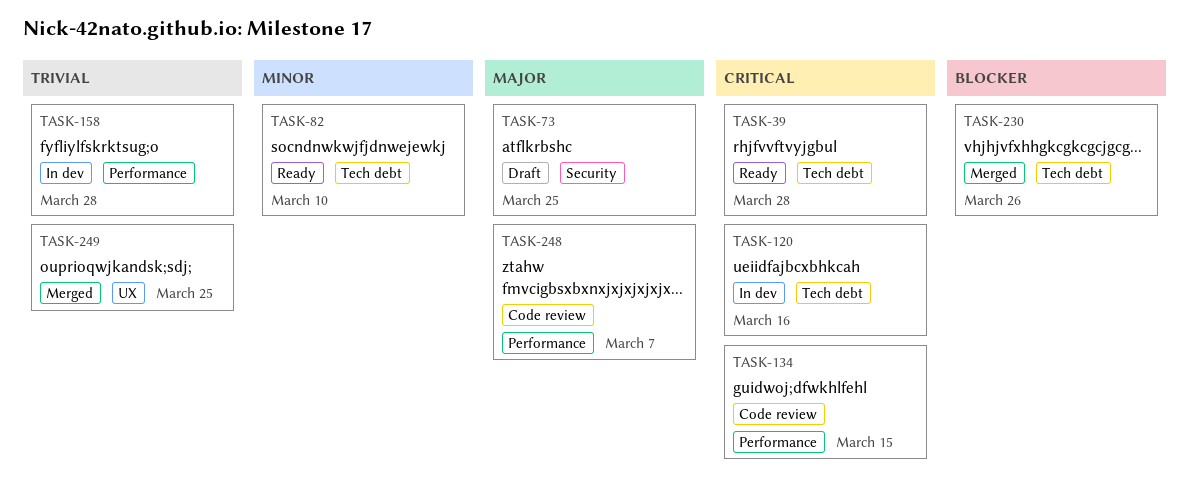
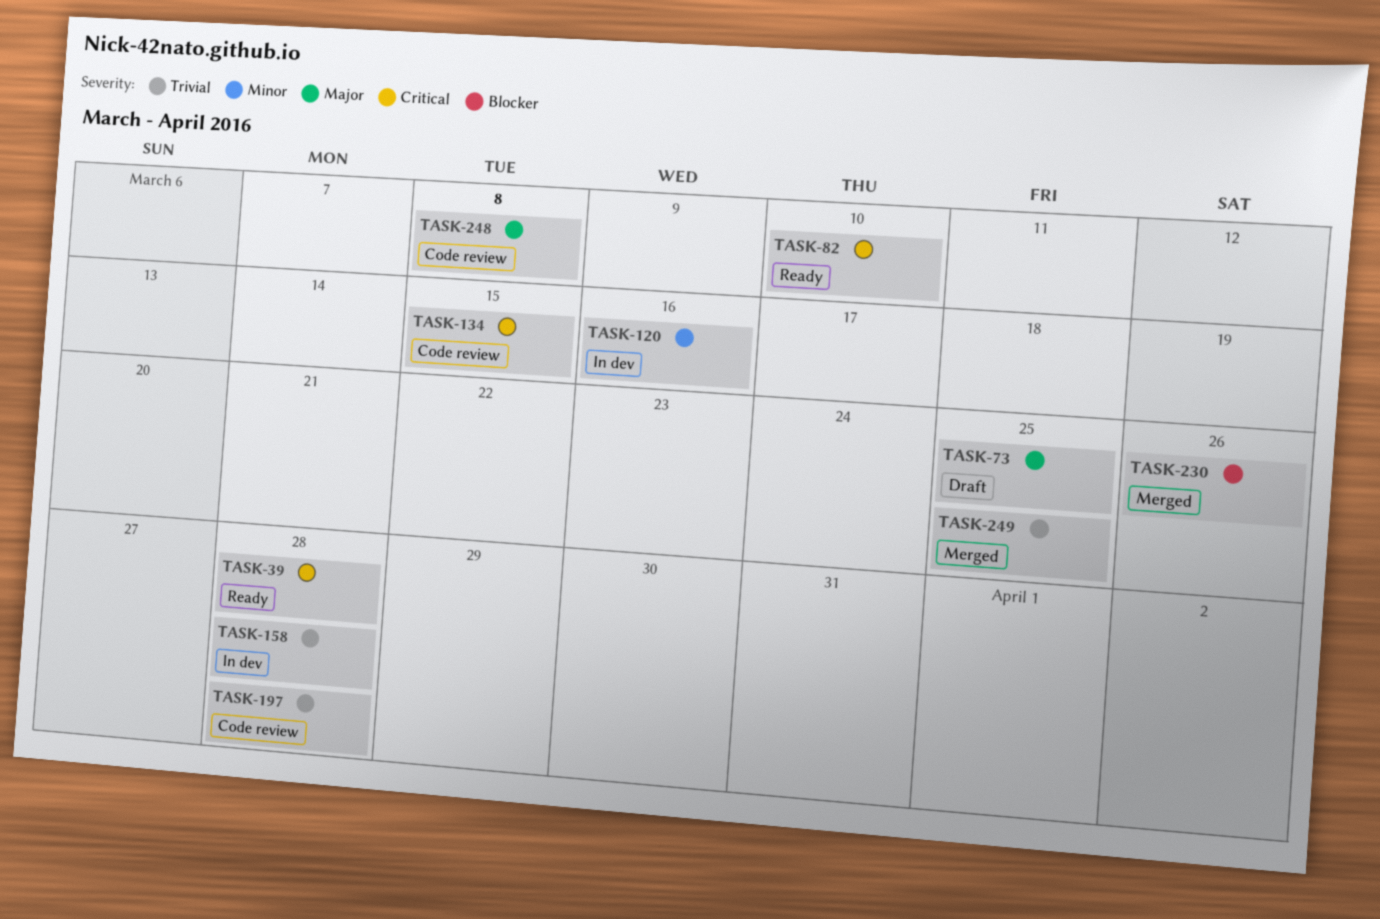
TASK-82, priority: Minor -> Critical
TASK-120, priority: Critical -> Minor
TASK-197: none -> present
TASK-248, due: Mar 7 -> Mar 8

